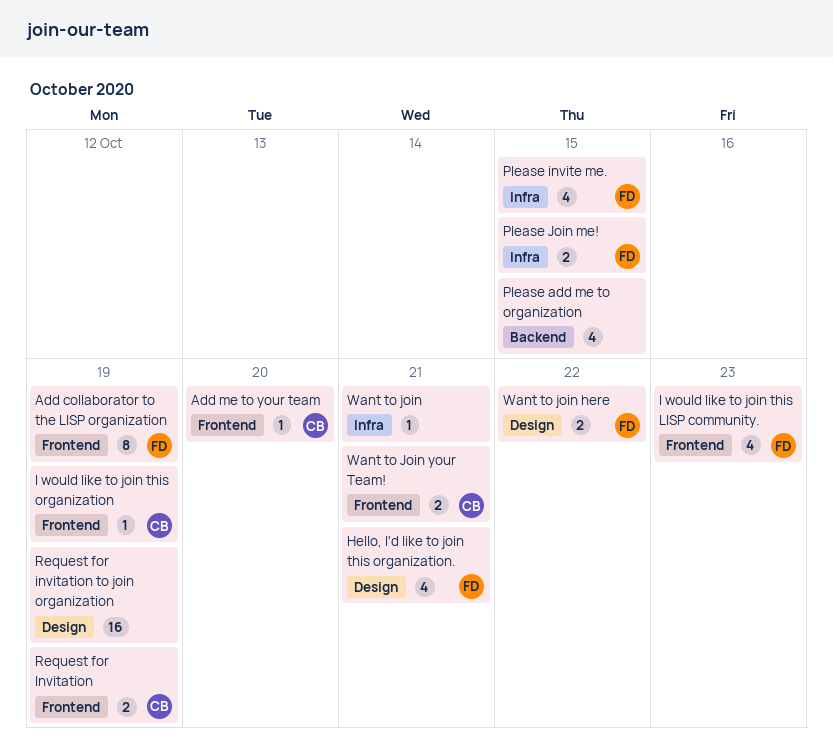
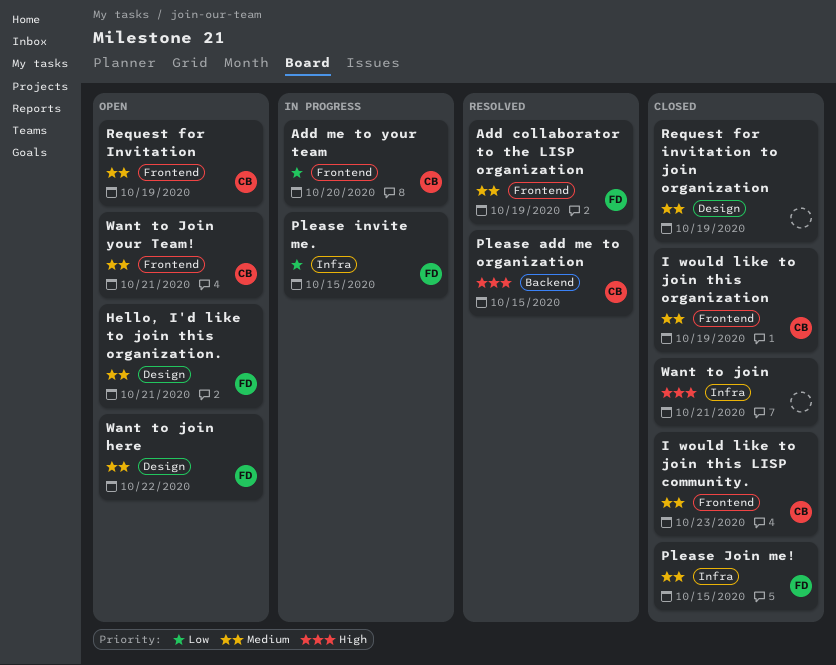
I would like to join this LISP community., owner: FD -> CB
Please add me to organization, owner: none -> CB

